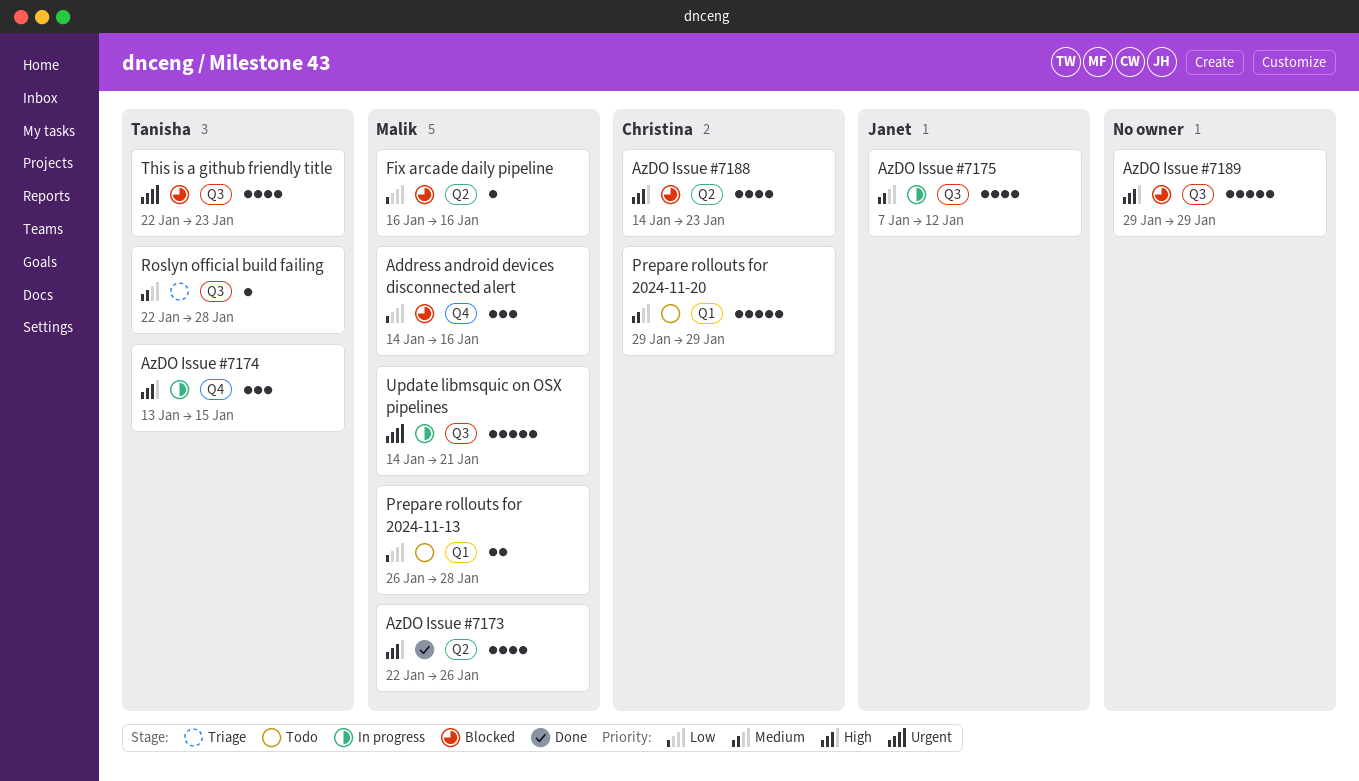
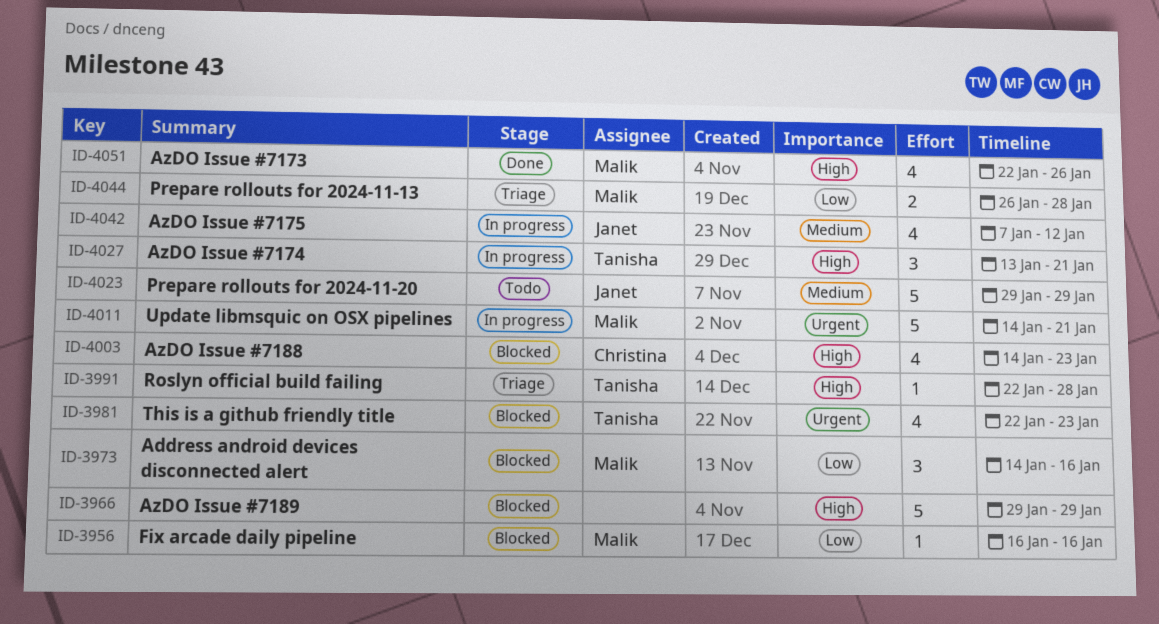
AzDO Issue #7174, due: Jan 15 -> Jan 21
Prepare rollouts for 2024-11-13, status: Todo -> Triage
Prepare rollouts for 2024-11-20, owner: Christina -> Janet
Roslyn official build failing, priority: Medium -> High

